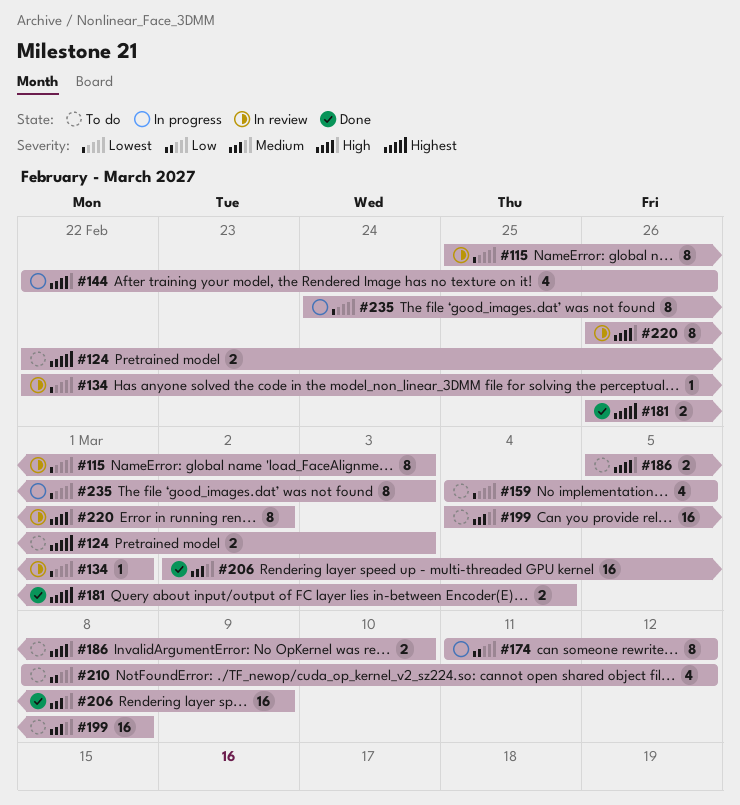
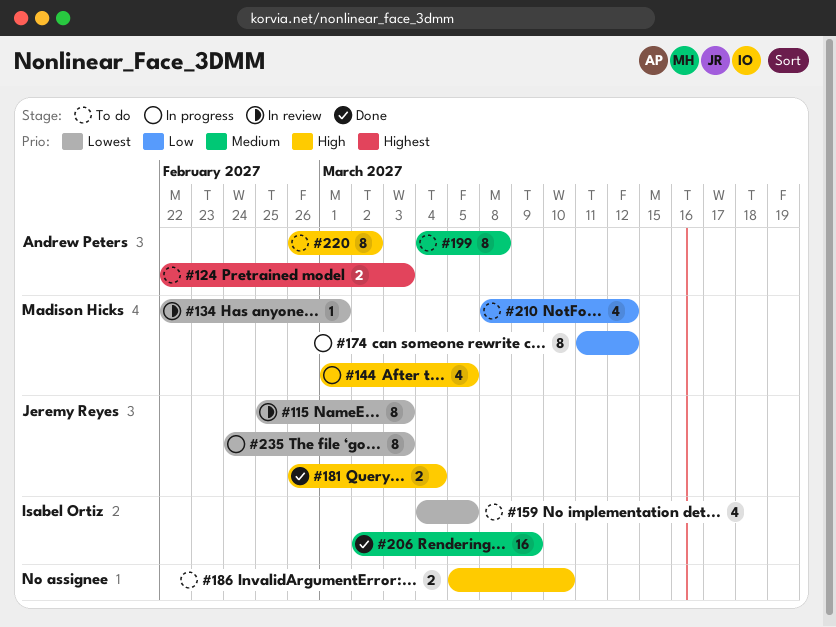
#144, start: Feb 22 -> Mar 1
#144, due: Feb 26 -> Mar 5
#181, priority: Highest -> High
#199, estimate: 16 -> 8
#220, status: In review -> To do

